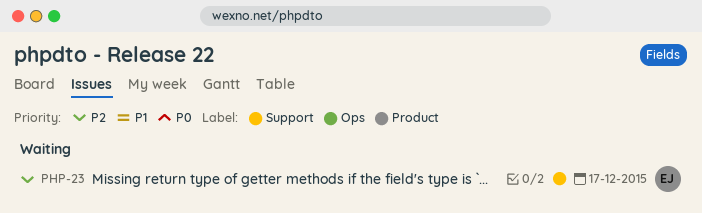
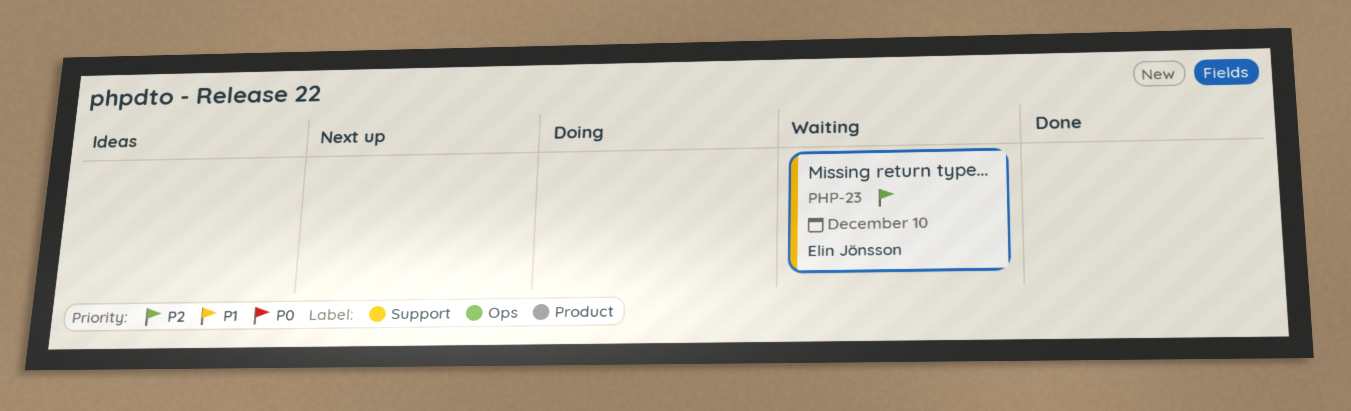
PHP-23, due: Dec 17 -> Dec 10

